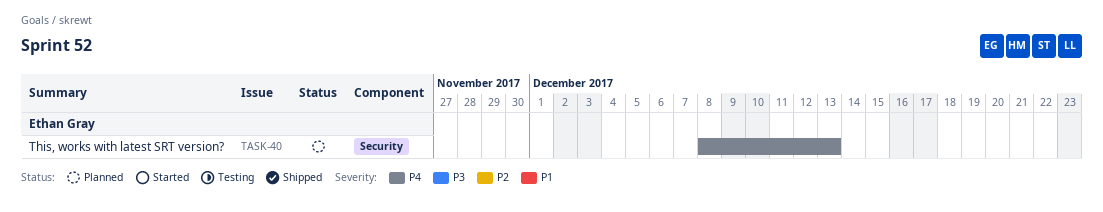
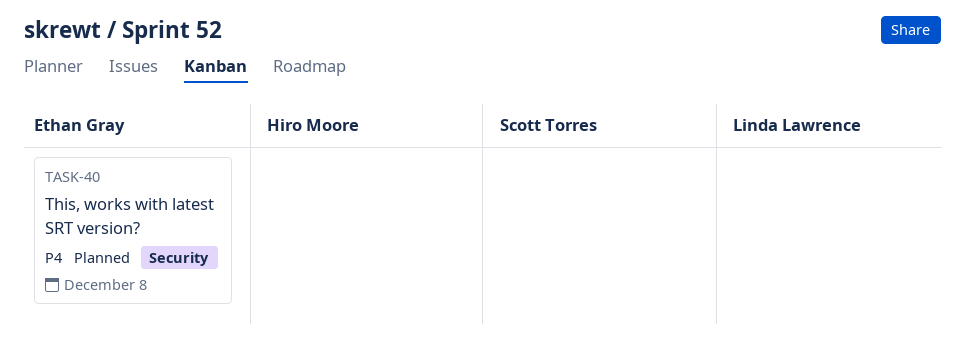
TASK-40, due: Dec 13 -> Dec 8

